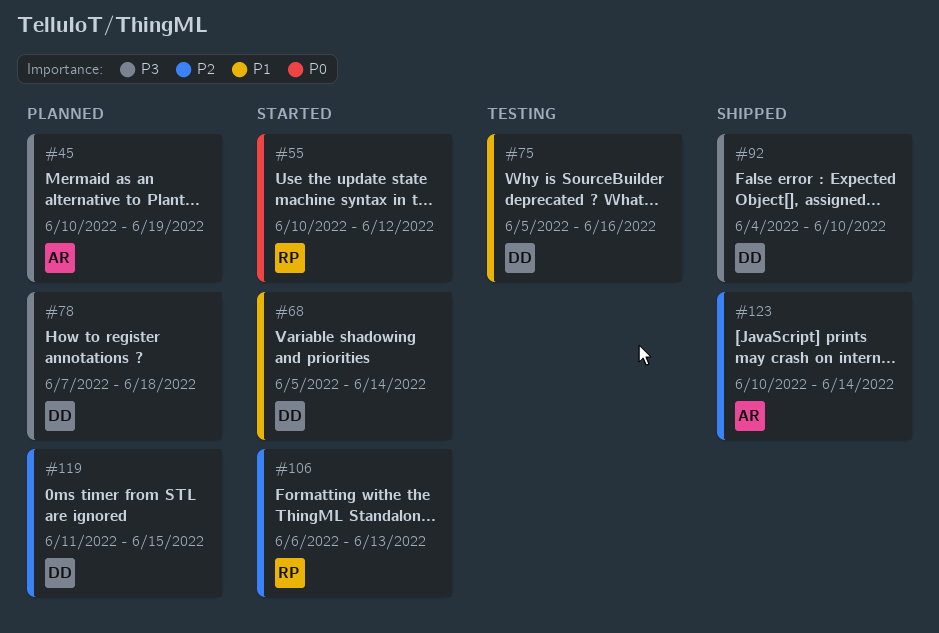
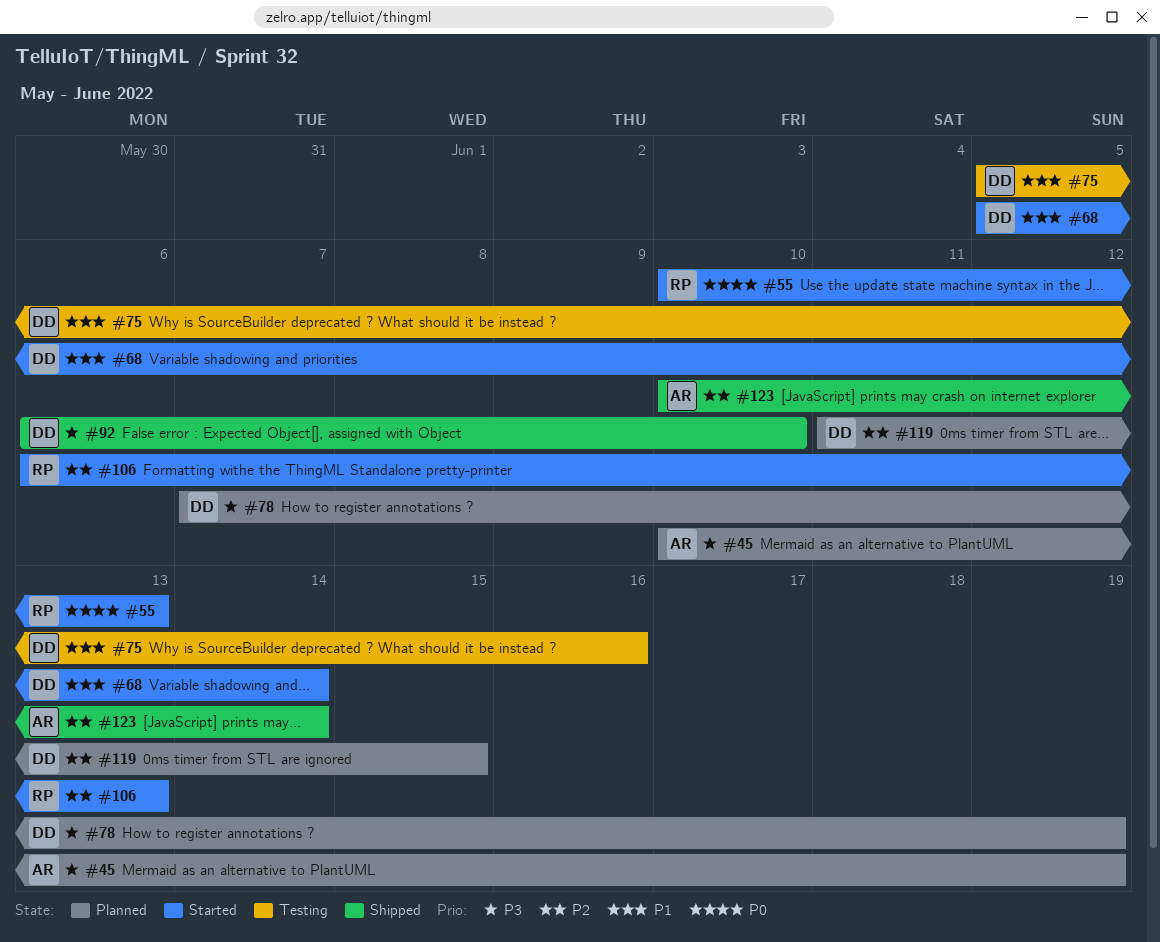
#55, due: Jun 12 -> Jun 13
#78, due: Jun 18 -> Jun 19
#92, start: Jun 4 -> Jun 6

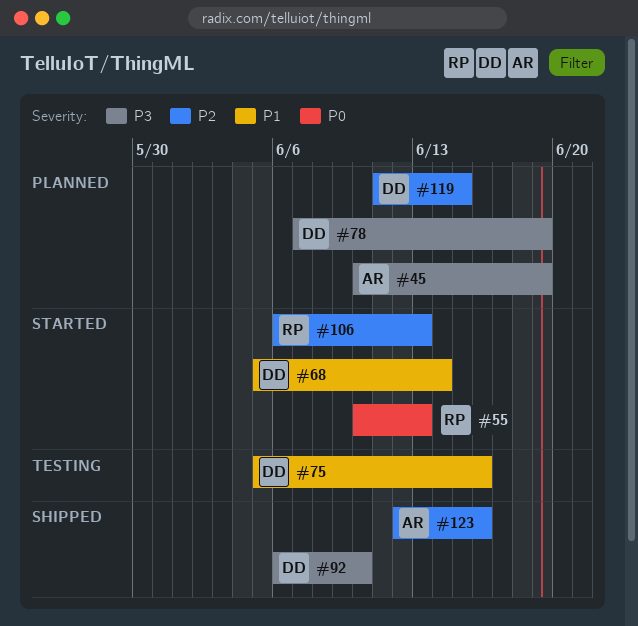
#123, start: Jun 10 -> Jun 12
#123, due: Jun 14 -> Jun 16

